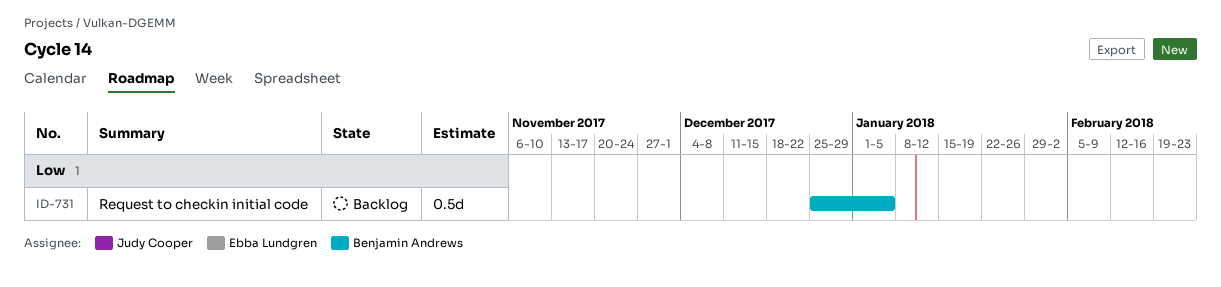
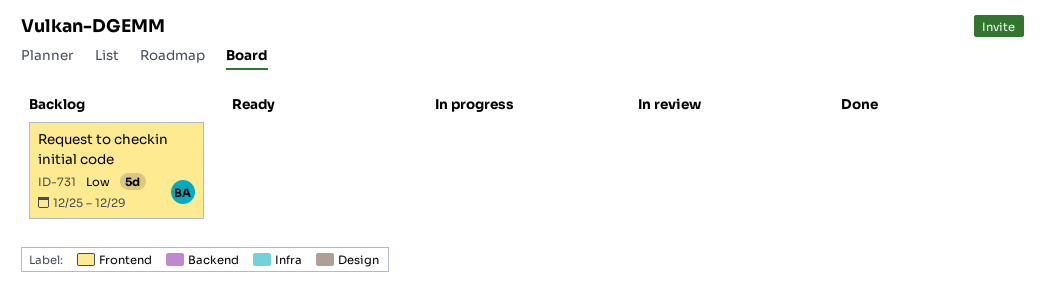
ID-731, estimate: 0.5d -> 5d
ID-731, due: Jan 5 -> Dec 29

